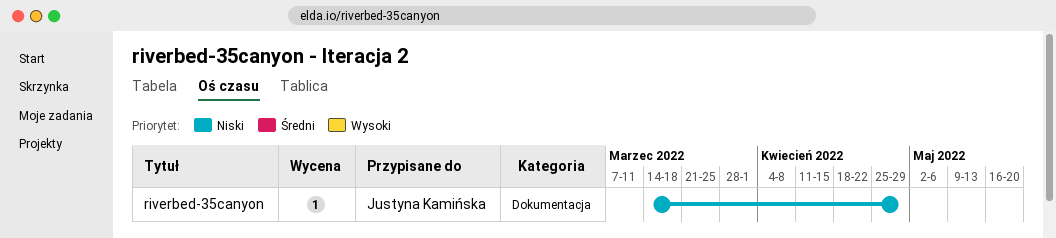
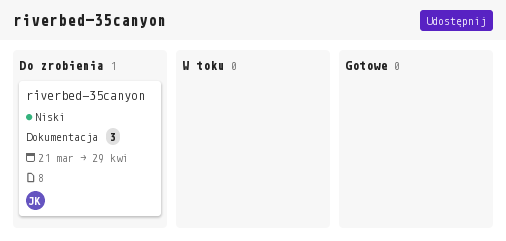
riverbed-35canyon, estimate: 1 -> 3
riverbed-35canyon, start: Mar 14 -> Mar 21

